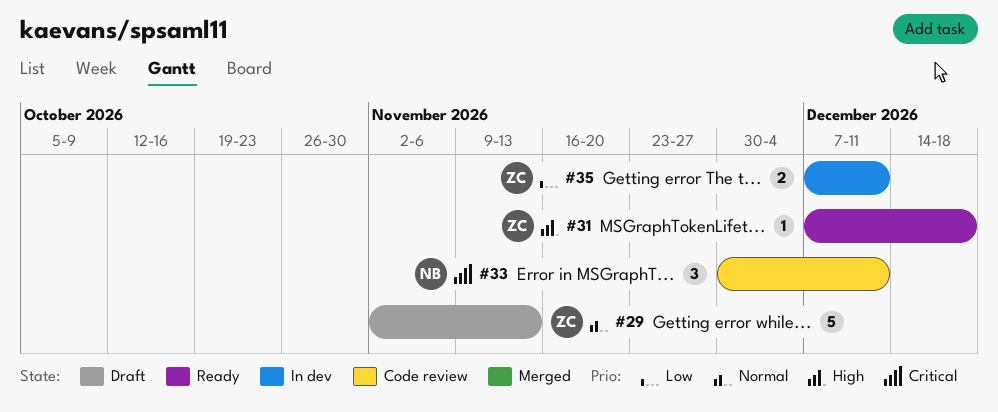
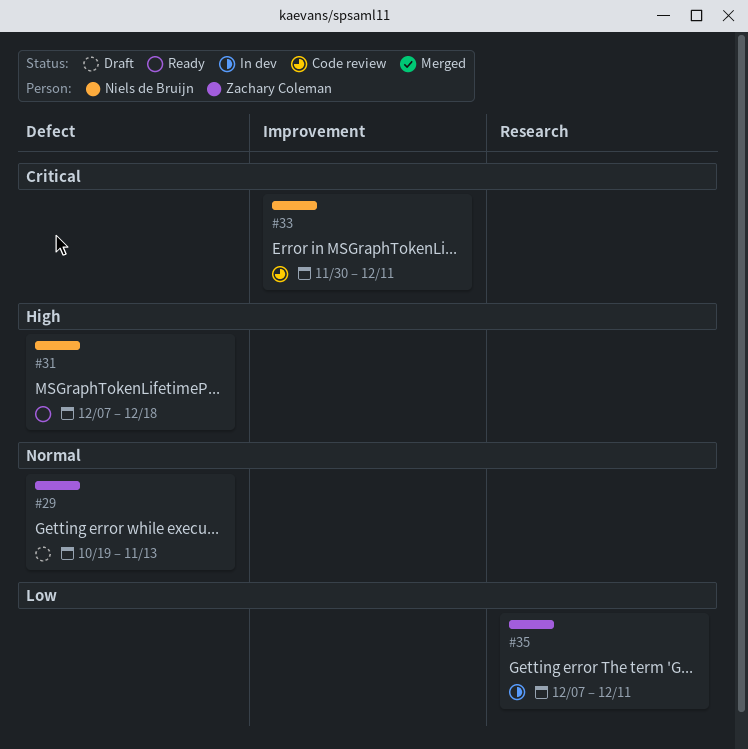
#29, start: Nov 2 -> Oct 19
#31, owner: Zachary Coleman -> Niels de Bruijn

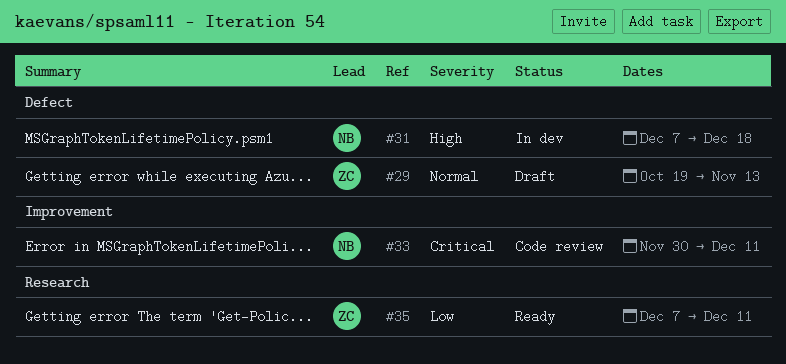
#31, status: Ready -> In dev
#35, status: In dev -> Ready

